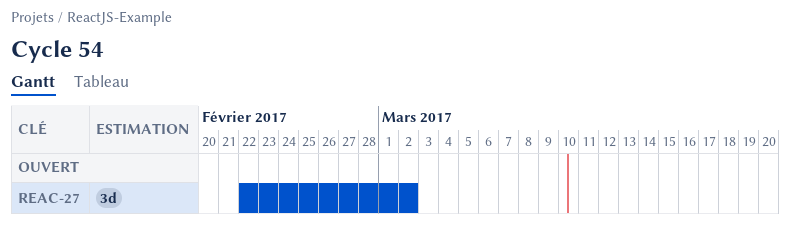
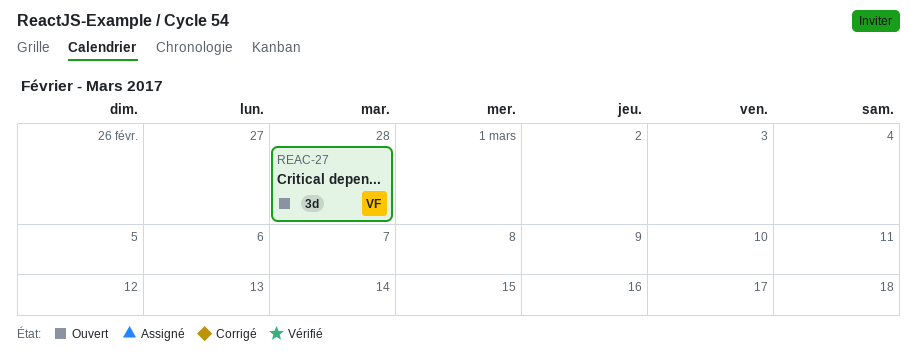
REAC-27, due: Mar 2 -> Feb 28

